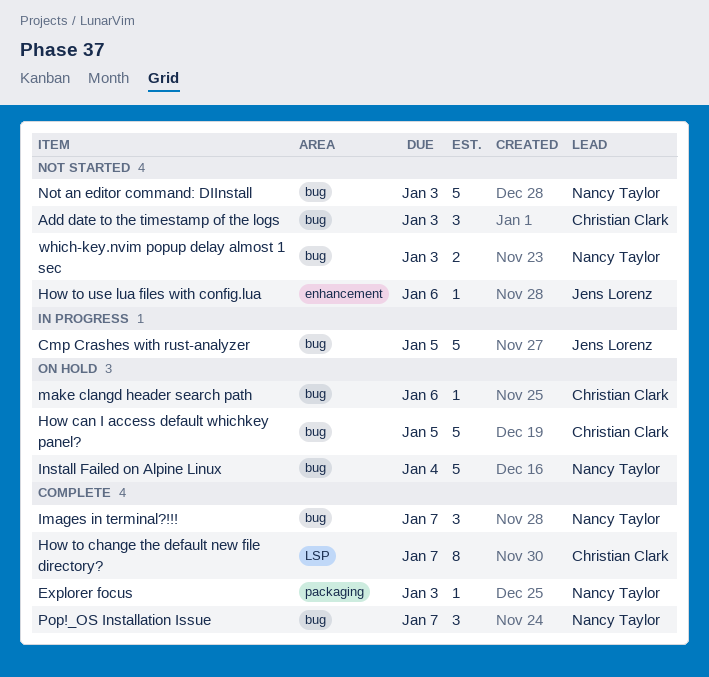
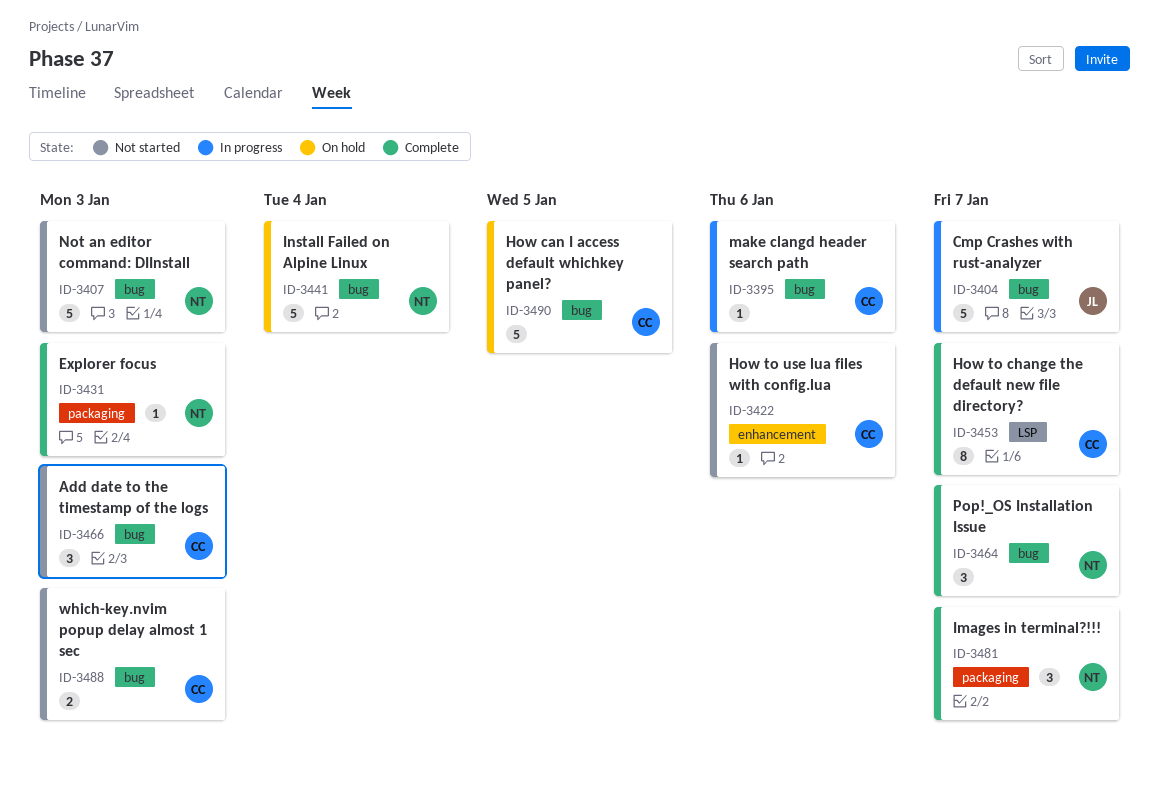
Cmp Crashes with rust-analyzer, due: Jan 5 -> Jan 7
How to use lua files with config.lua, owner: Jens Lorenz -> Christian Clark
Images in terminal?!!!, label: bug -> packaging
make clangd header search path, status: On hold -> In progress
which-key.nvim popup delay almost 1 sec, owner: Nancy Taylor -> Christian Clark

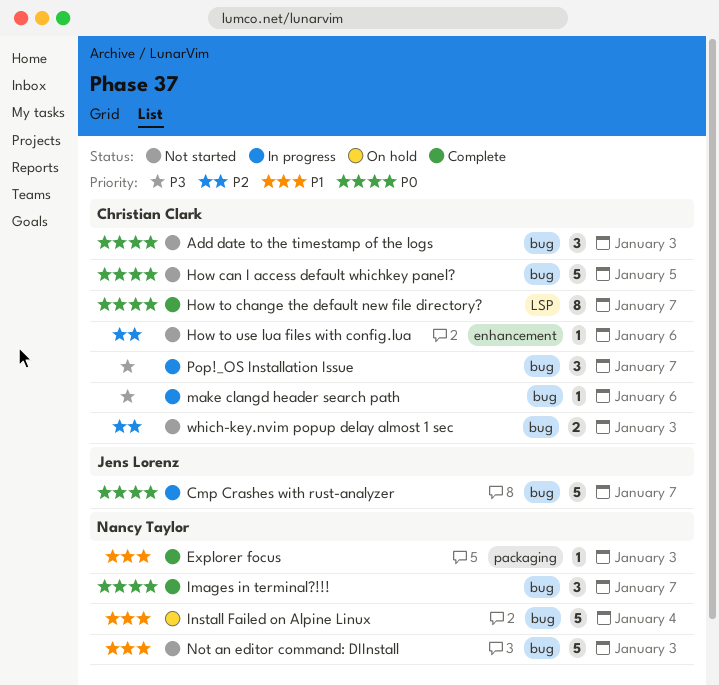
How can I access default whichkey panel?, status: On hold -> Not started
Images in terminal?!!!, label: packaging -> bug
Pop!_OS Installation Issue, status: Complete -> In progress
Pop!_OS Installation Issue, owner: Nancy Taylor -> Christian Clark

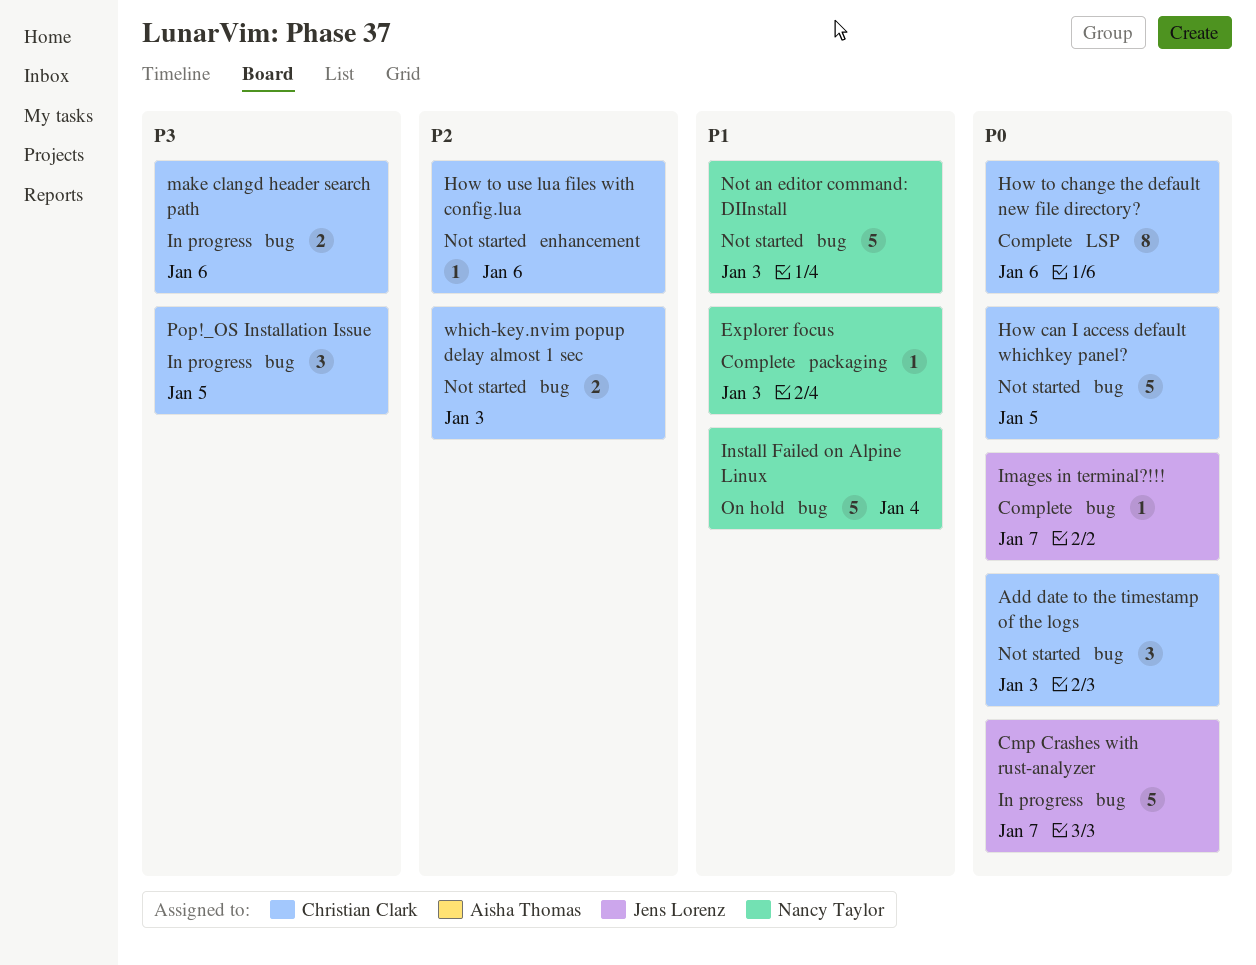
How to change the default new file directory?, due: Jan 7 -> Jan 6
Images in terminal?!!!, owner: Nancy Taylor -> Jens Lorenz
Images in terminal?!!!, estimate: 3 -> 1
make clangd header search path, estimate: 1 -> 2
Pop!_OS Installation Issue, due: Jan 7 -> Jan 5

